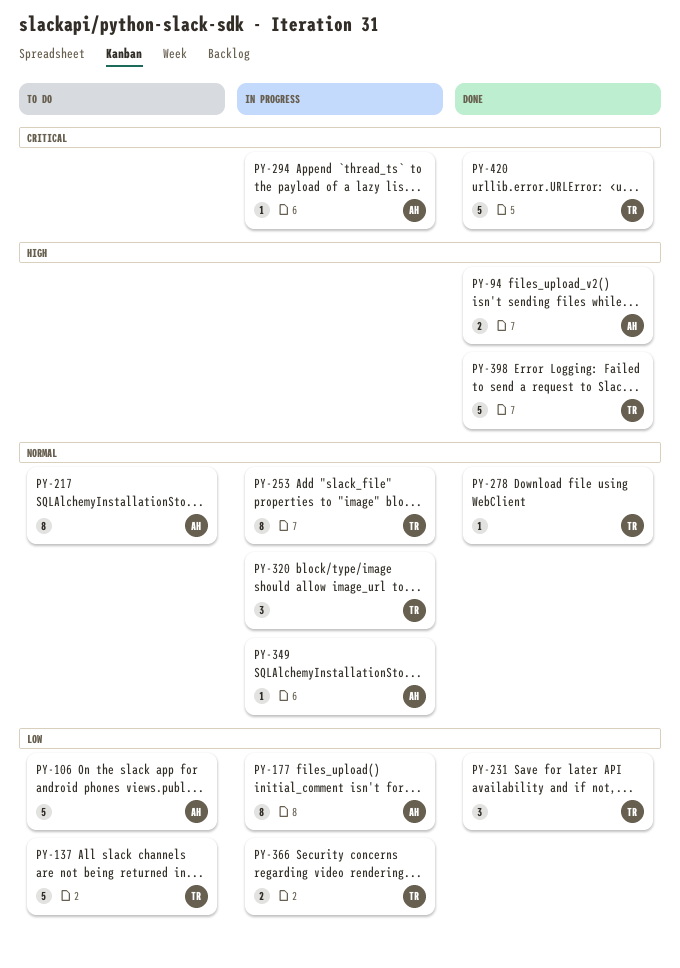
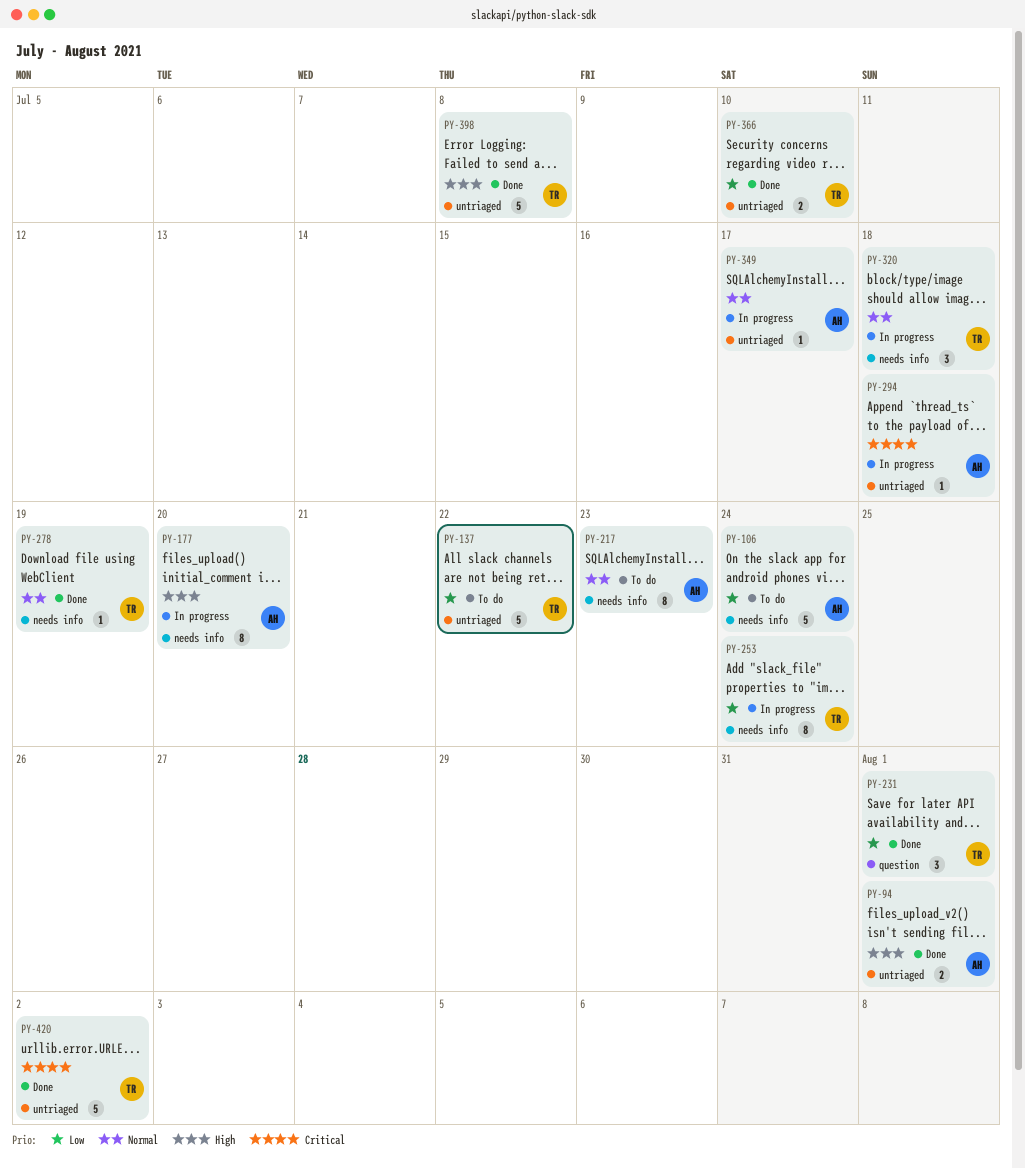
PY-177, priority: Low -> High
PY-253, priority: Normal -> Low
PY-366, status: In progress -> Done

